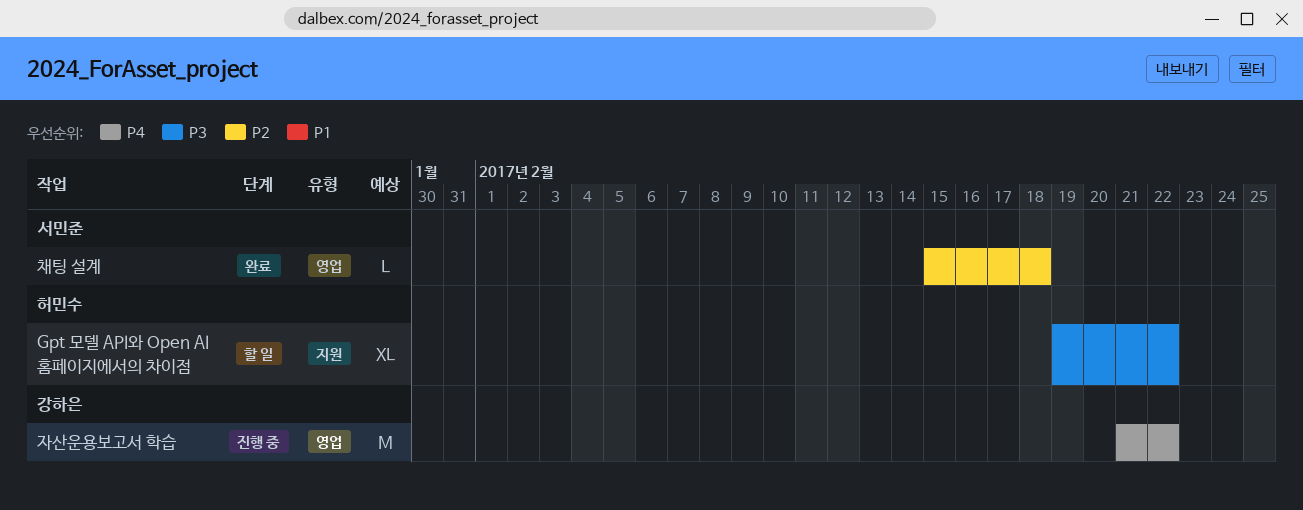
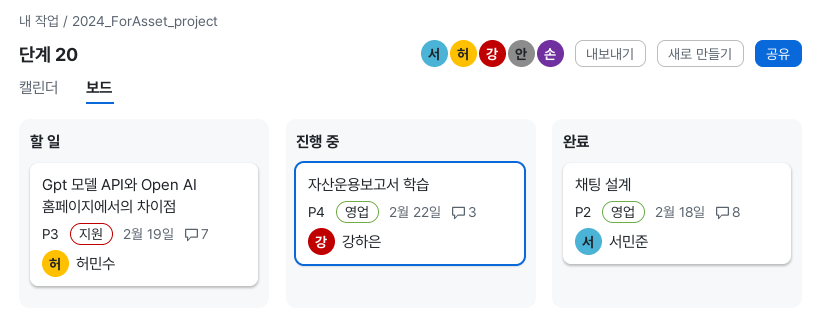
Gpt 모델 API와 Open AI 홈페이지에서의 차이점, due: Feb 22 -> Feb 19

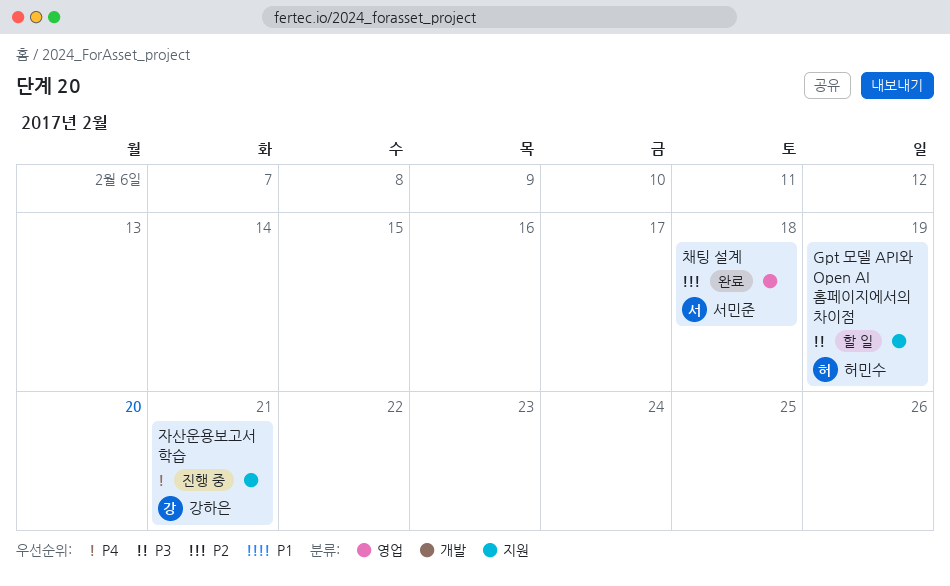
자산운용보고서 학습, label: 영업 -> 지원
자산운용보고서 학습, due: Feb 22 -> Feb 21

